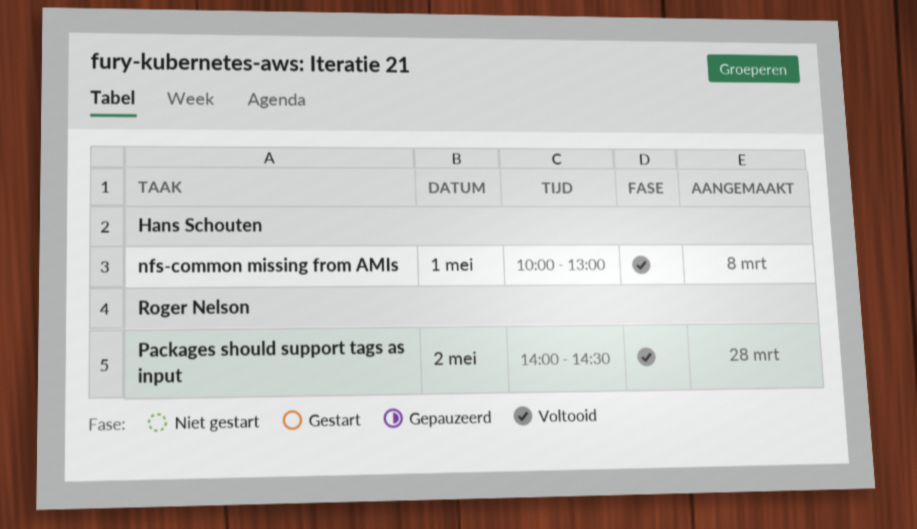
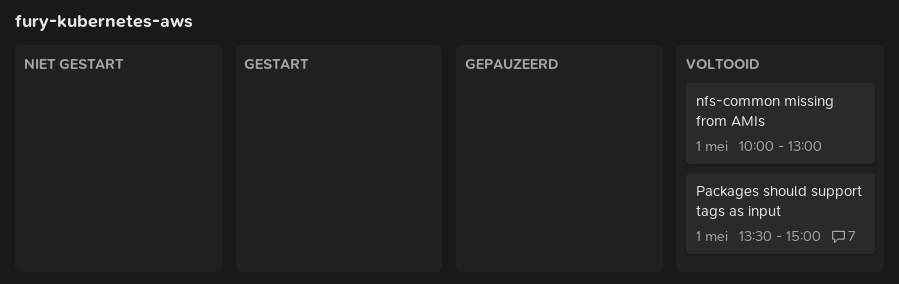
Packages should support tags as input, day: May 2 -> May 1
Packages should support tags as input, begins: 14:00 -> 13:30
Packages should support tags as input, ends: 14:30 -> 15:00

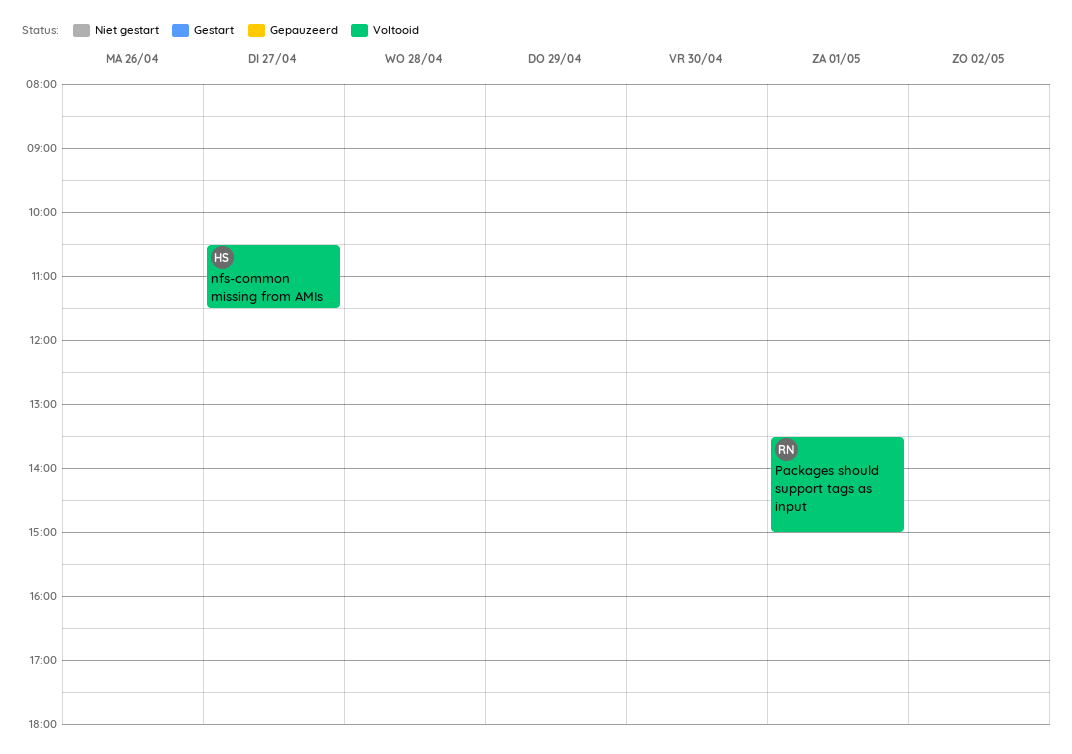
nfs-common missing from AMIs, day: May 1 -> Apr 27
nfs-common missing from AMIs, begins: 10:00 -> 10:30
nfs-common missing from AMIs, ends: 13:00 -> 11:30

